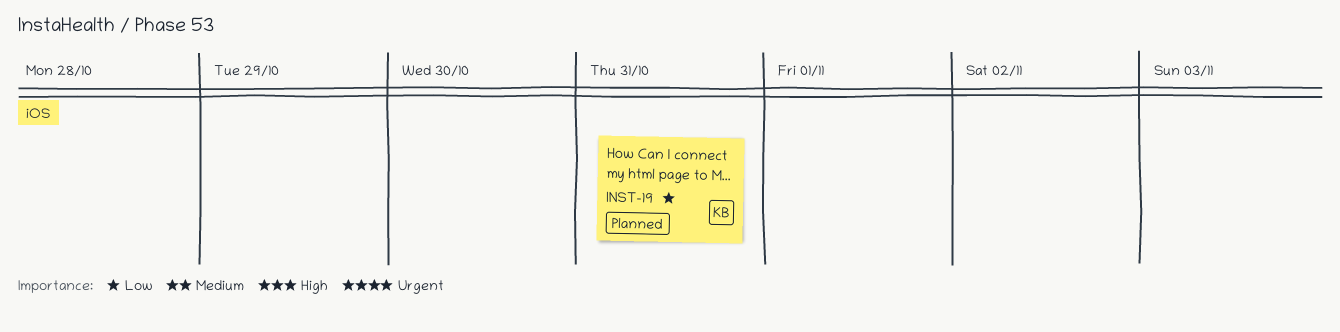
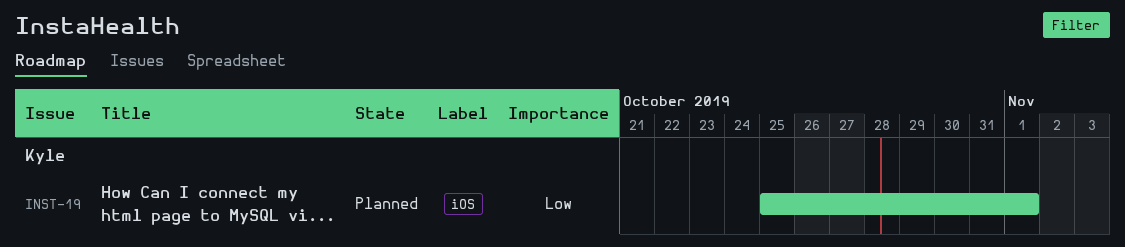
INST-19, due: Oct 31 -> Nov 1

